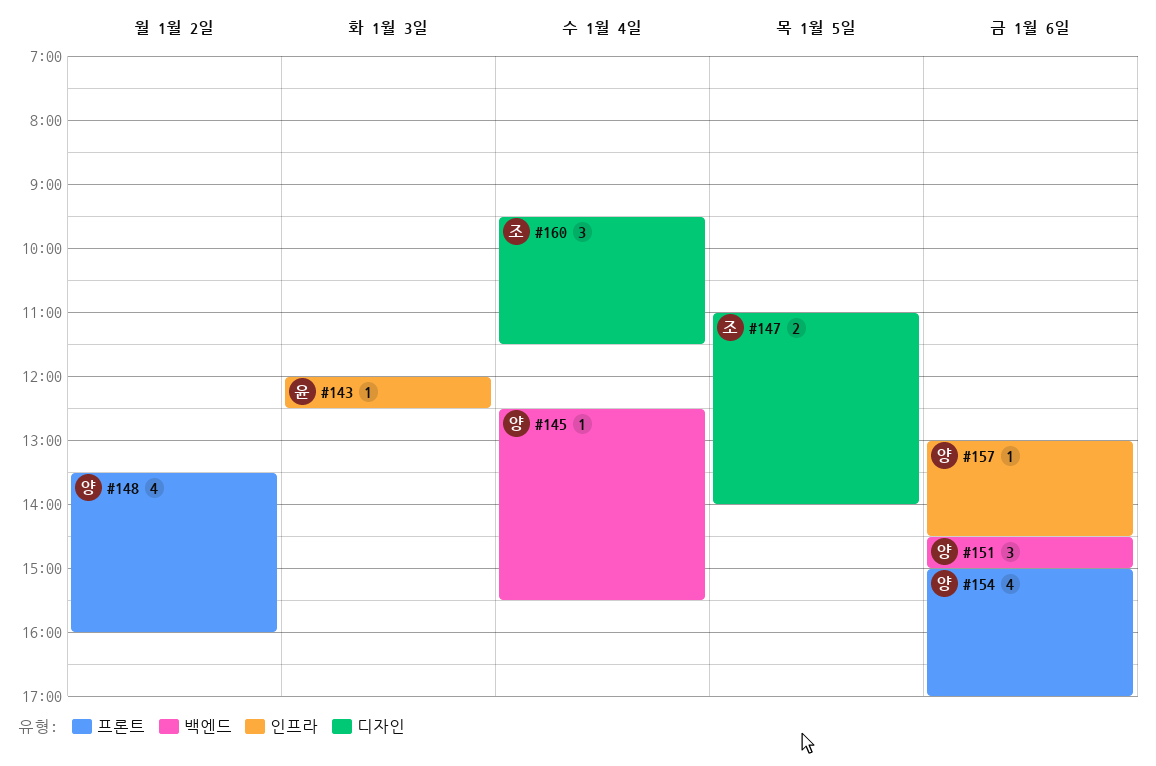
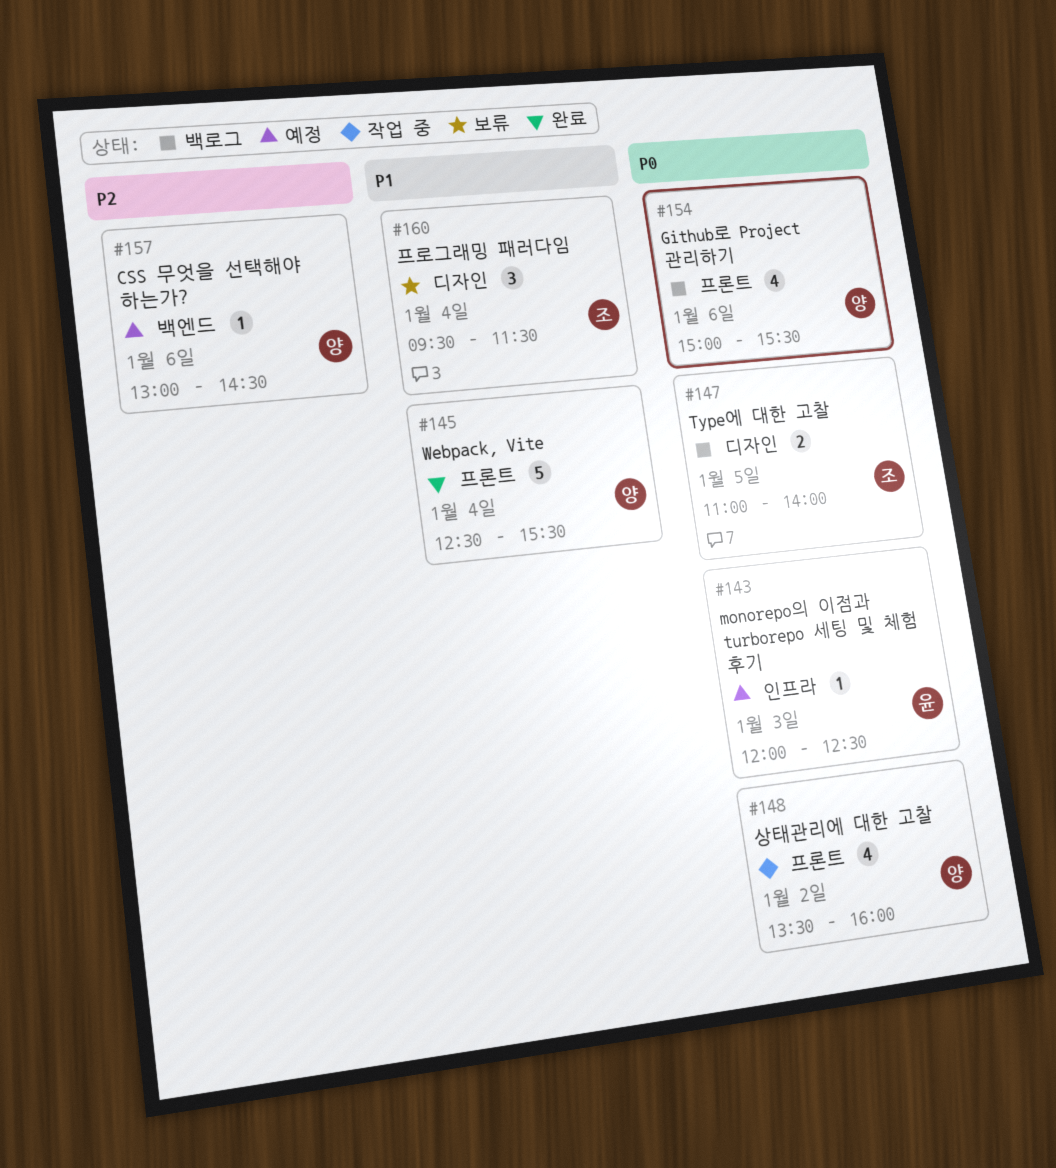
#145, label: 백엔드 -> 프론트
#145, estimate: 1 -> 5
#151: present -> none
#154, ends: 17:00 -> 15:30
#157, label: 인프라 -> 백엔드

